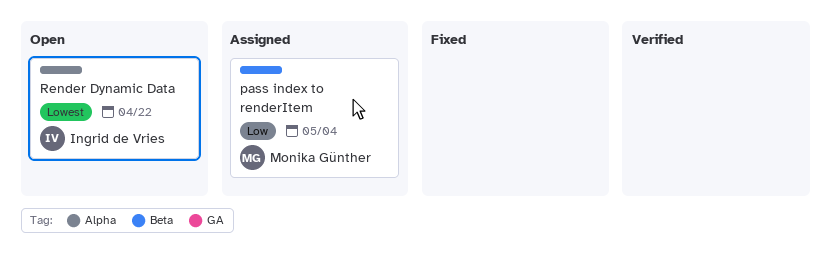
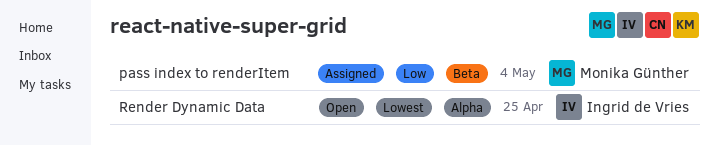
Render Dynamic Data, due: Apr 22 -> Apr 25

